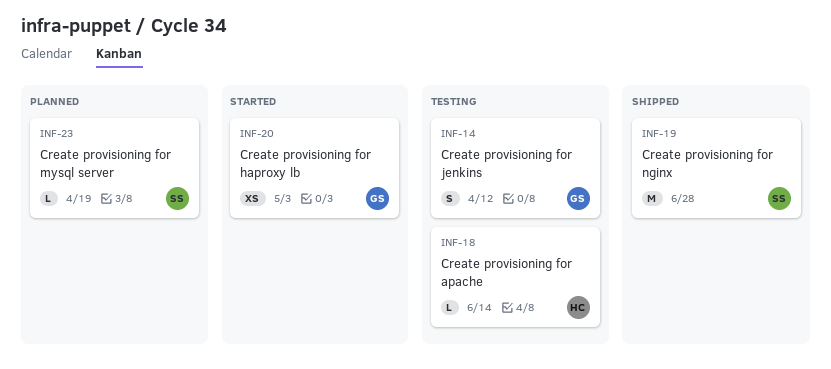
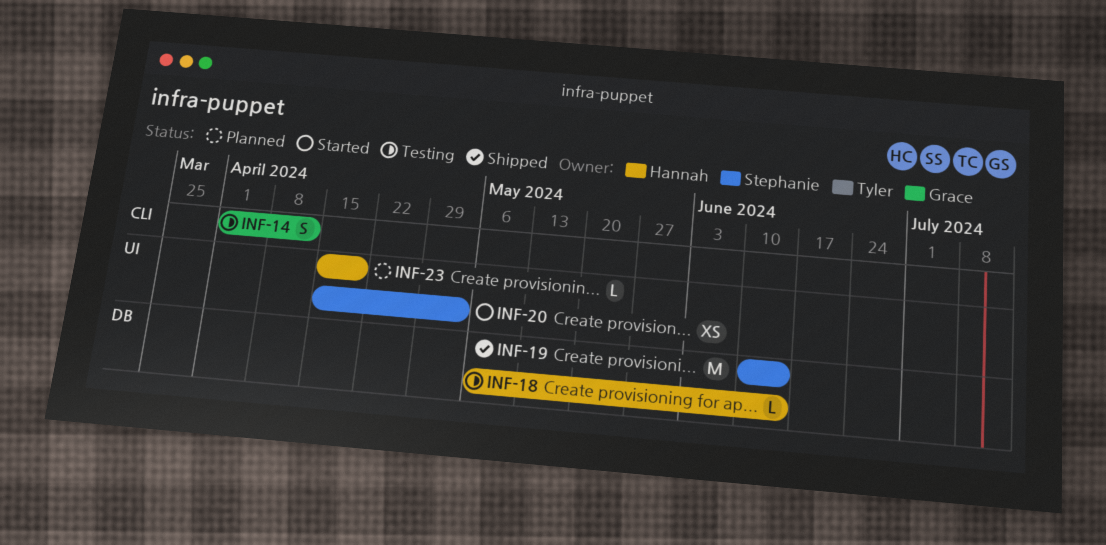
INF-19, due: Jun 28 -> Jun 14
INF-20, owner: Grace -> Stephanie
INF-23, owner: Stephanie -> Hannah

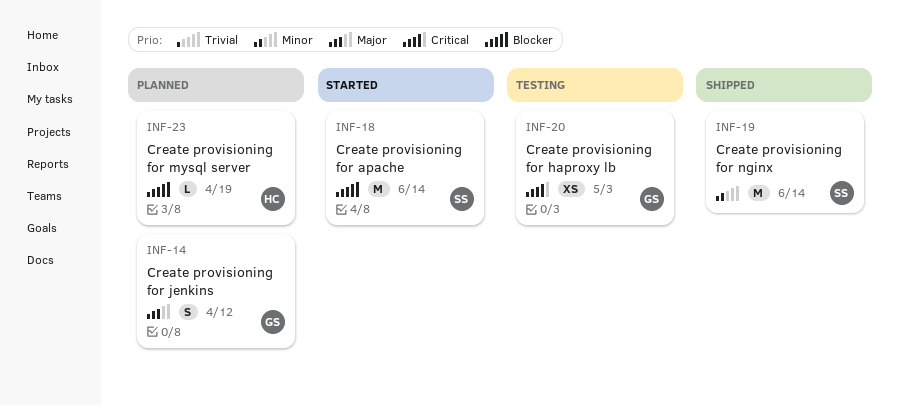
INF-14, status: Testing -> Planned
INF-18, status: Testing -> Started
INF-18, owner: Hannah -> Stephanie
INF-18, estimate: L -> M
INF-20, status: Started -> Testing
INF-20, owner: Stephanie -> Grace

